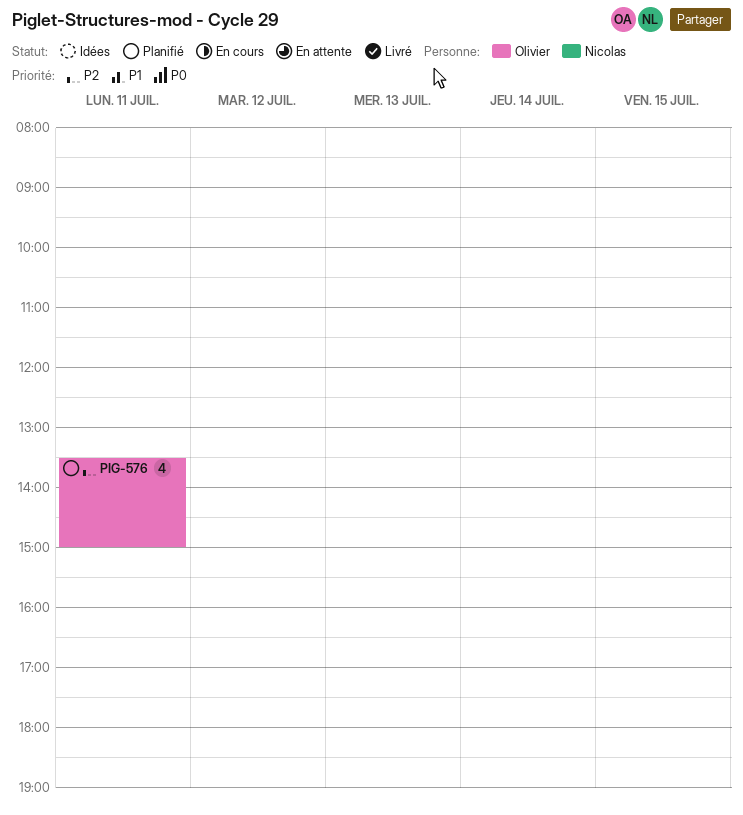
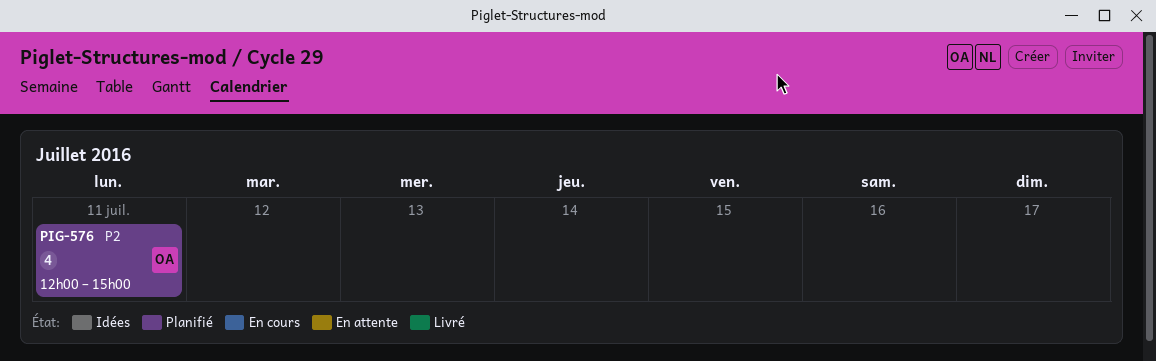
PIG-576, begins: 13:30 -> 12:00

